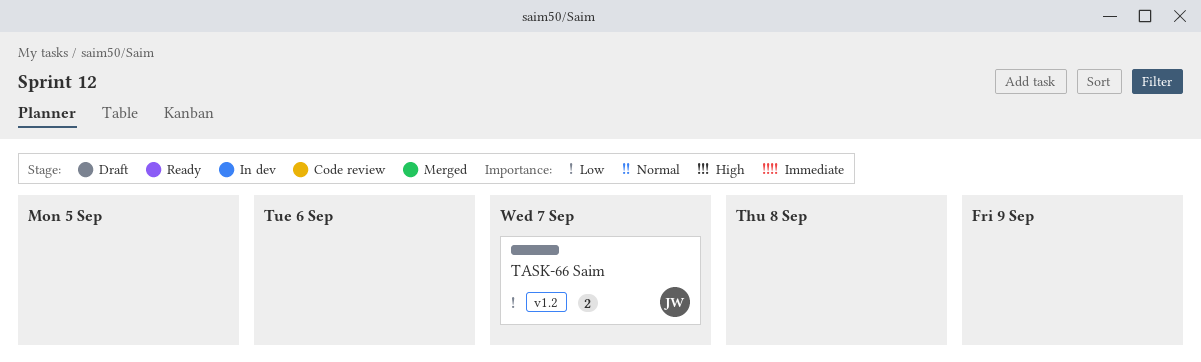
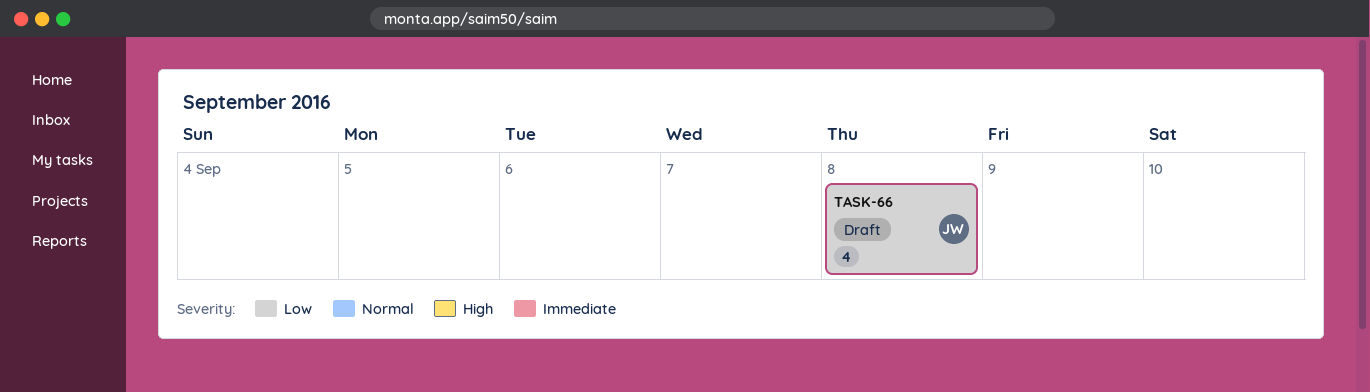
TASK-66, estimate: 2 -> 4
TASK-66, due: Sep 7 -> Sep 8

